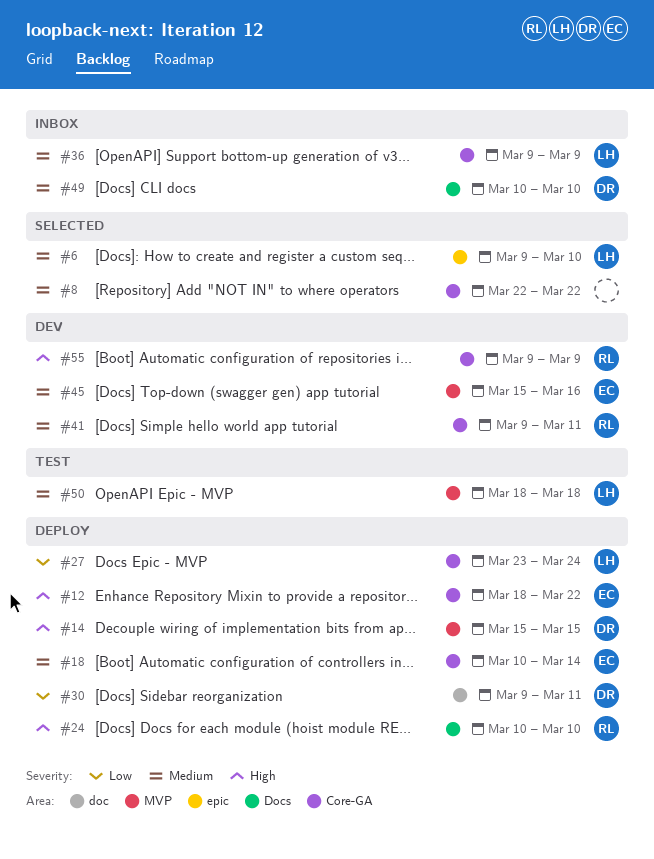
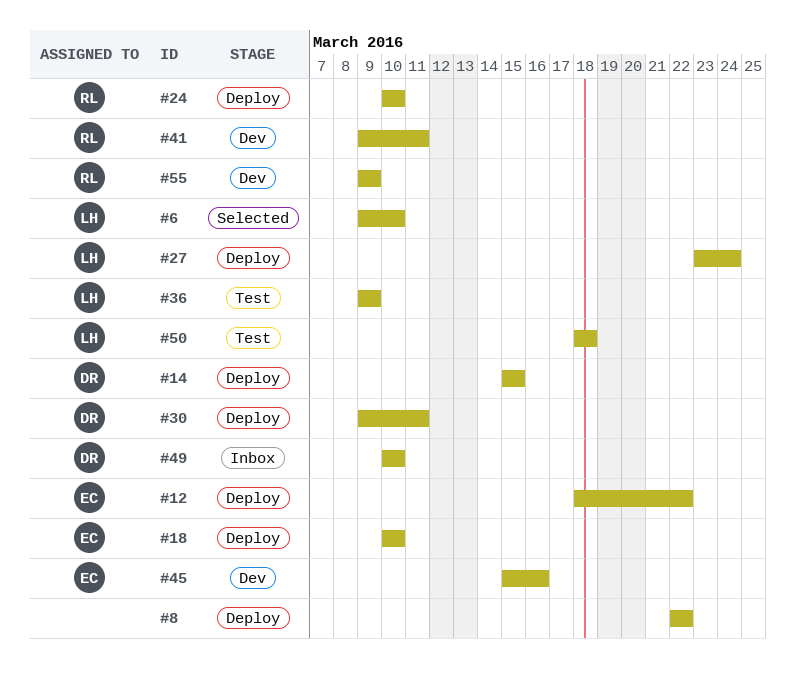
#8, status: Selected -> Deploy
#18, due: Mar 14 -> Mar 10
#36, status: Inbox -> Test

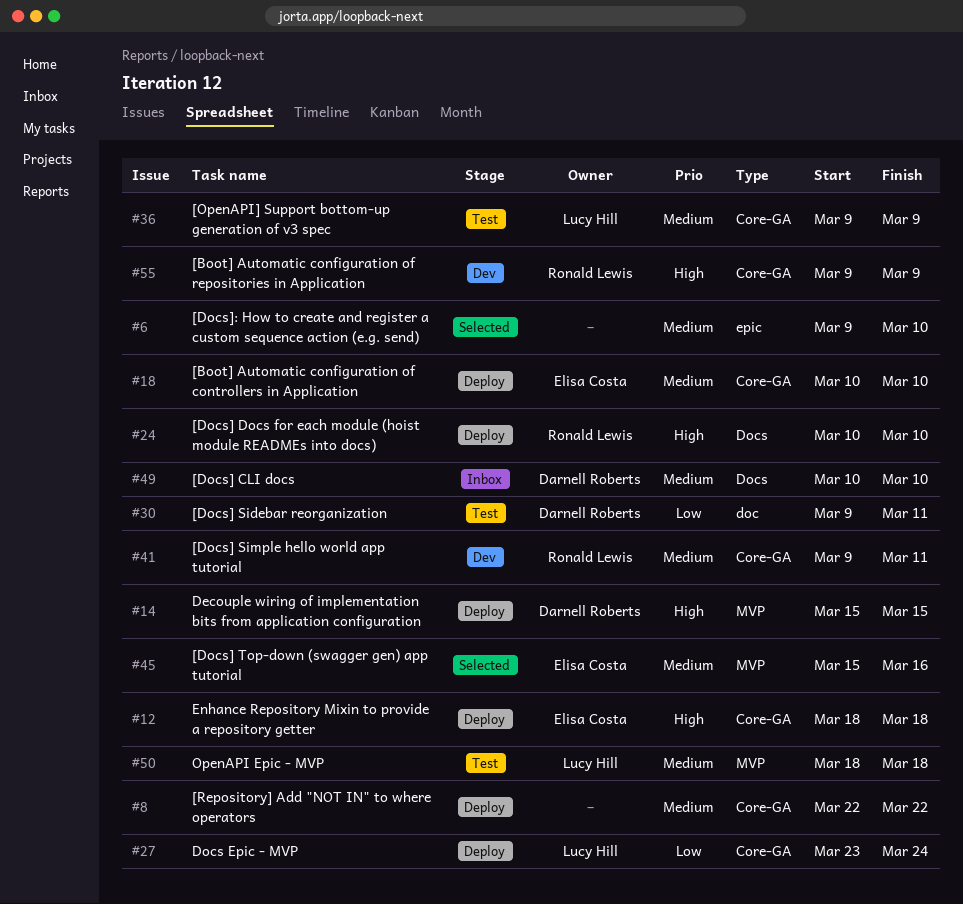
#6, owner: Lucy Hill -> none
#12, due: Mar 22 -> Mar 18
#30, status: Deploy -> Test
#45, status: Dev -> Selected

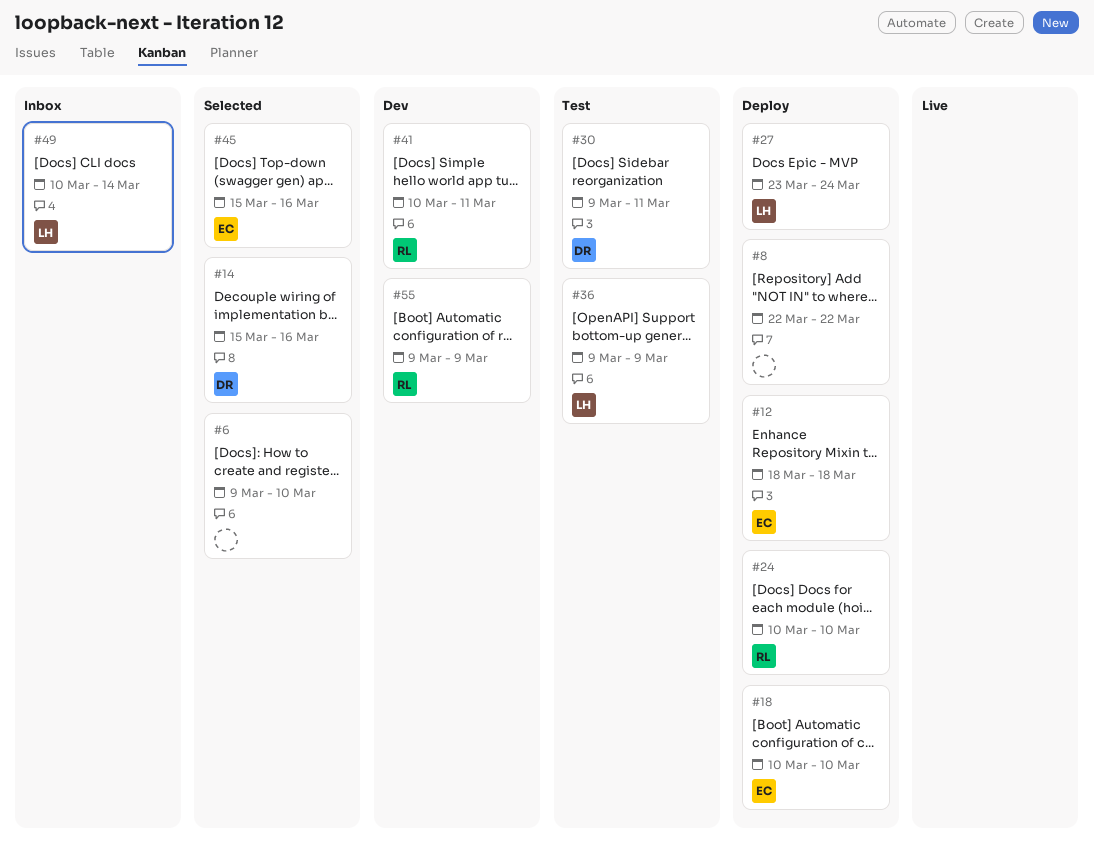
#14, status: Deploy -> Selected
#14, due: Mar 15 -> Mar 16
#41, start: Mar 9 -> Mar 10
#49, owner: Darnell Roberts -> Lucy Hill
#49, due: Mar 10 -> Mar 14
#50: present -> none

